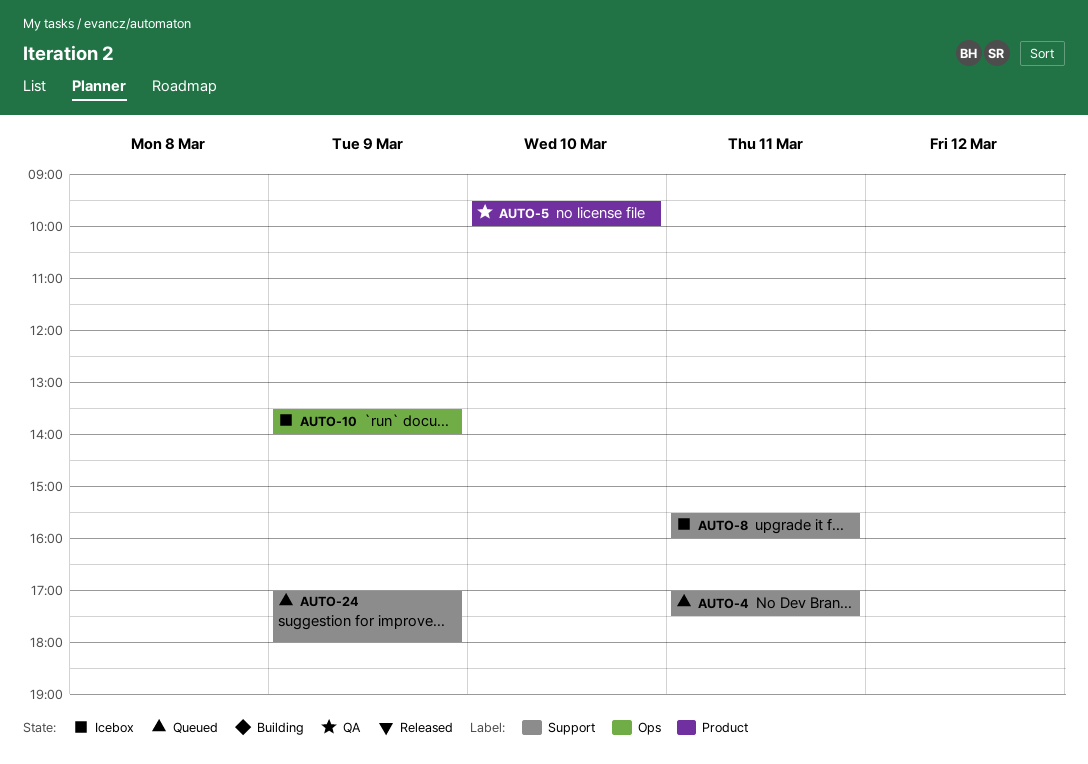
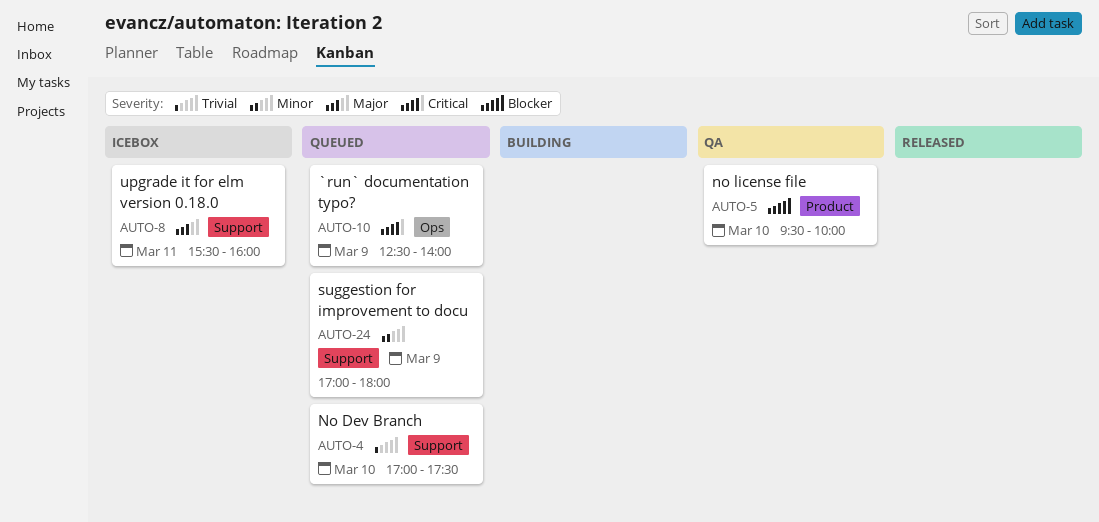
AUTO-4, day: Mar 11 -> Mar 10
AUTO-10, status: Icebox -> Queued
AUTO-10, begins: 13:30 -> 12:30

